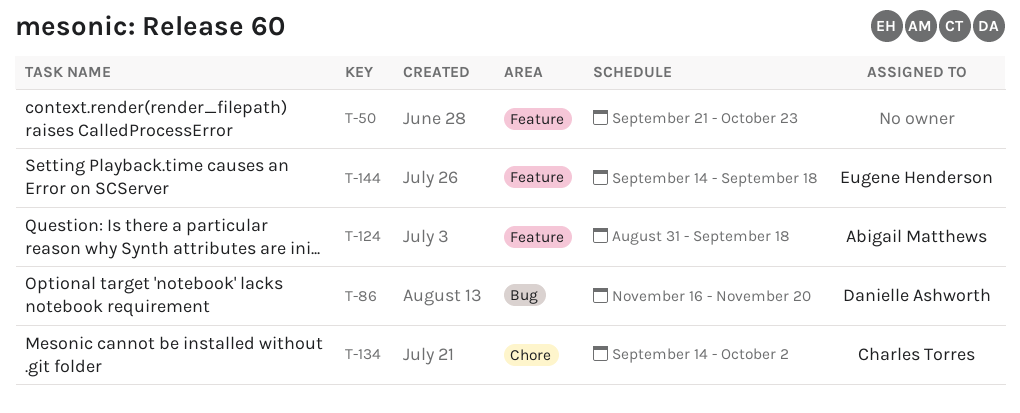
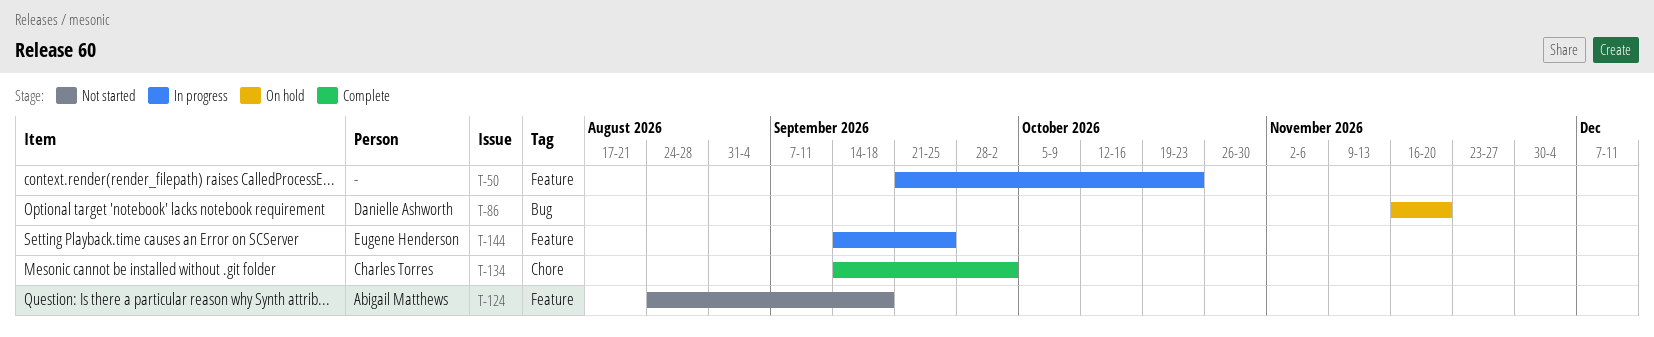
T-124, start: Aug 31 -> Aug 24
T-144, due: Sep 18 -> Sep 25

